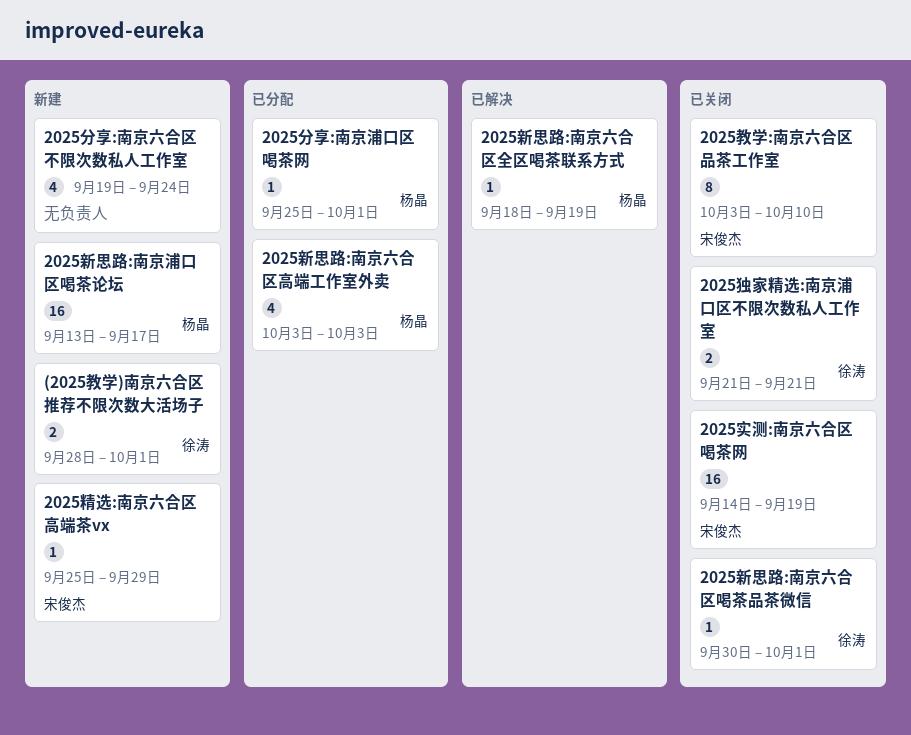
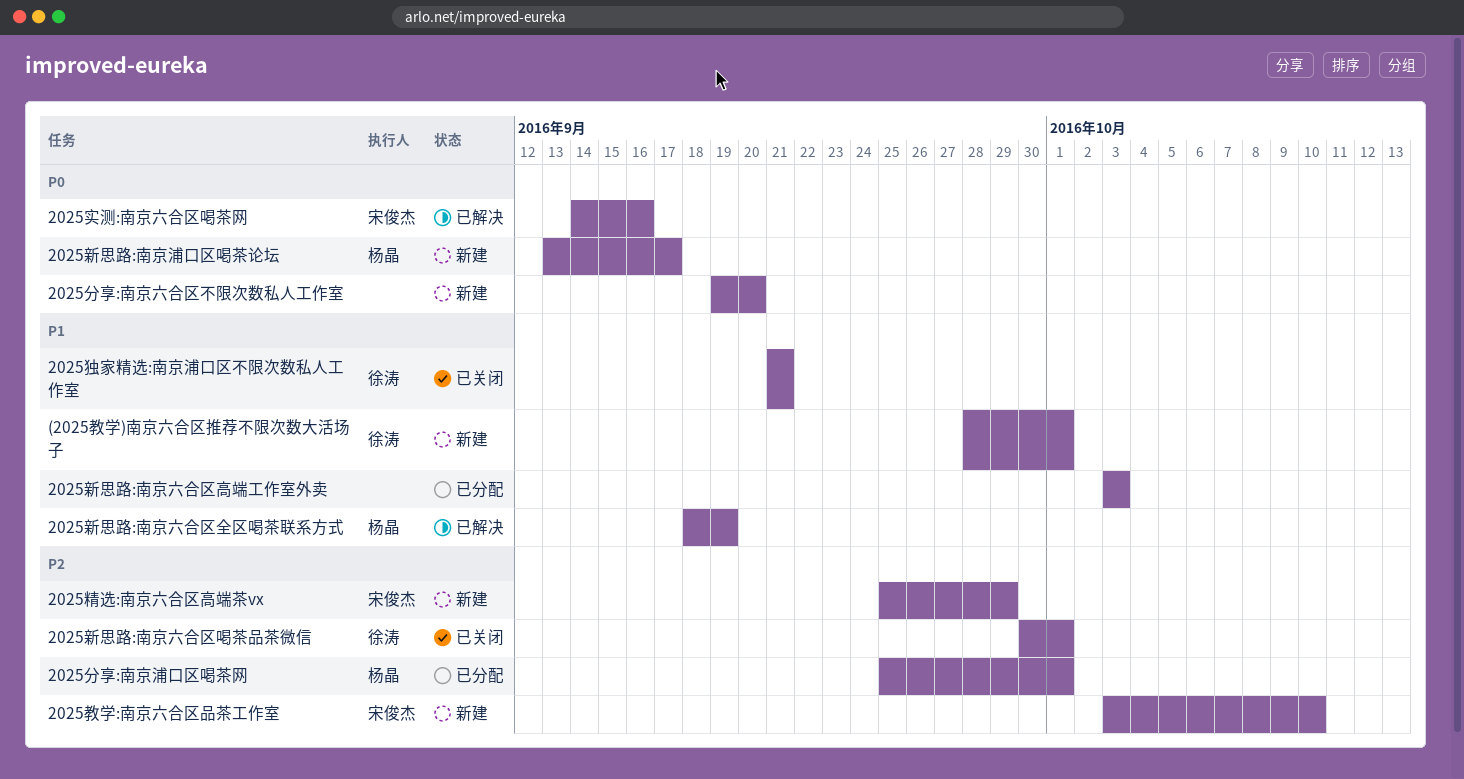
2025分享:南京六合区不限次数私人工作室, due: Sep 24 -> Sep 20
2025实测:南京六合区喝茶网, status: 已关闭 -> 已解决
2025实测:南京六合区喝茶网, due: Sep 19 -> Sep 16
2025教学:南京六合区品茶工作室, status: 已关闭 -> 新建
2025新思路:南京六合区高端工作室外卖, owner: 杨晶 -> none

